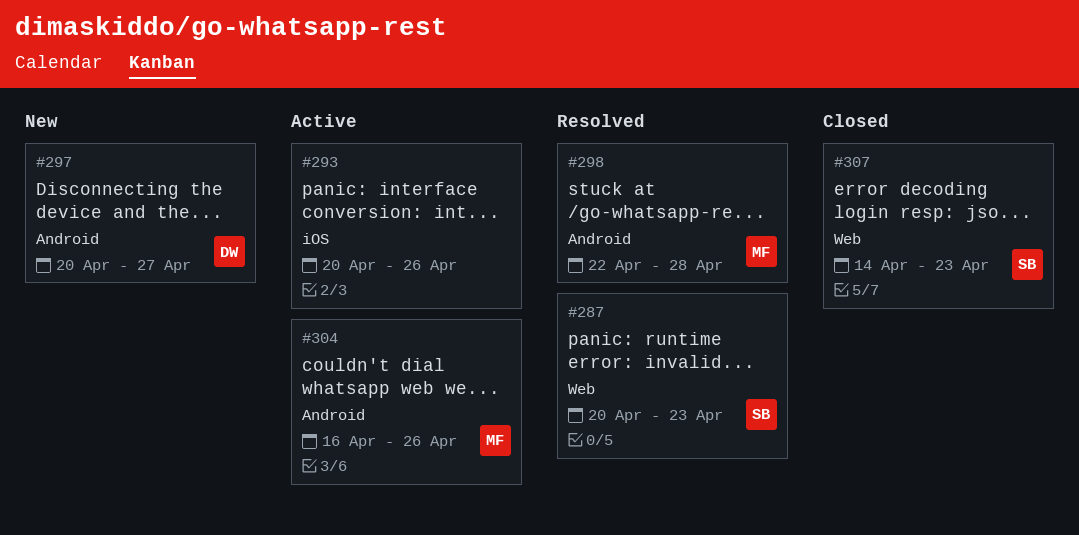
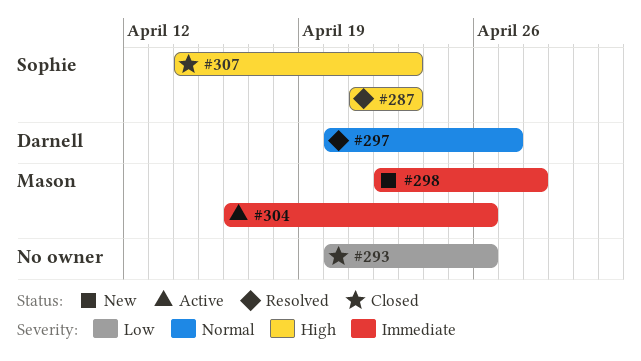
#287, start: Apr 20 -> Apr 21
#293, status: Active -> Closed
#297, status: New -> Resolved
#298, status: Resolved -> New

